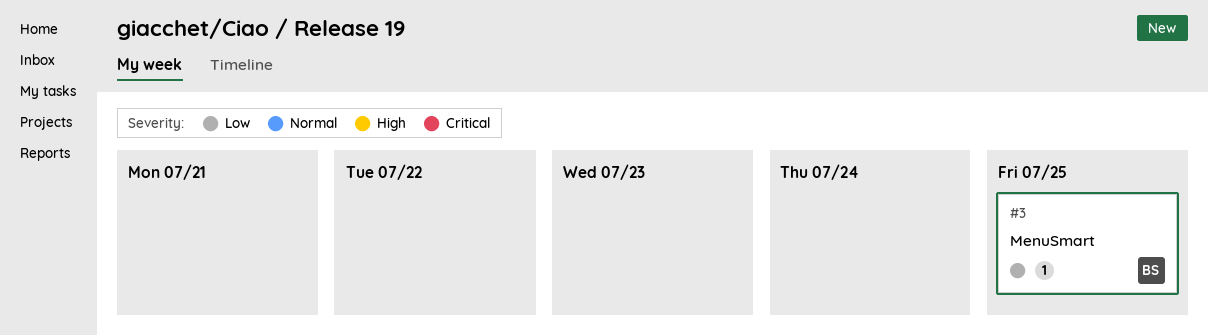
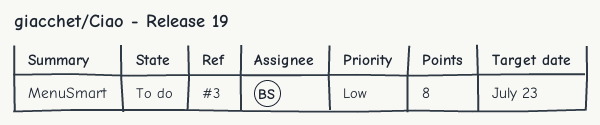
#3, estimate: 1 -> 8
#3, due: Jul 25 -> Jul 23

